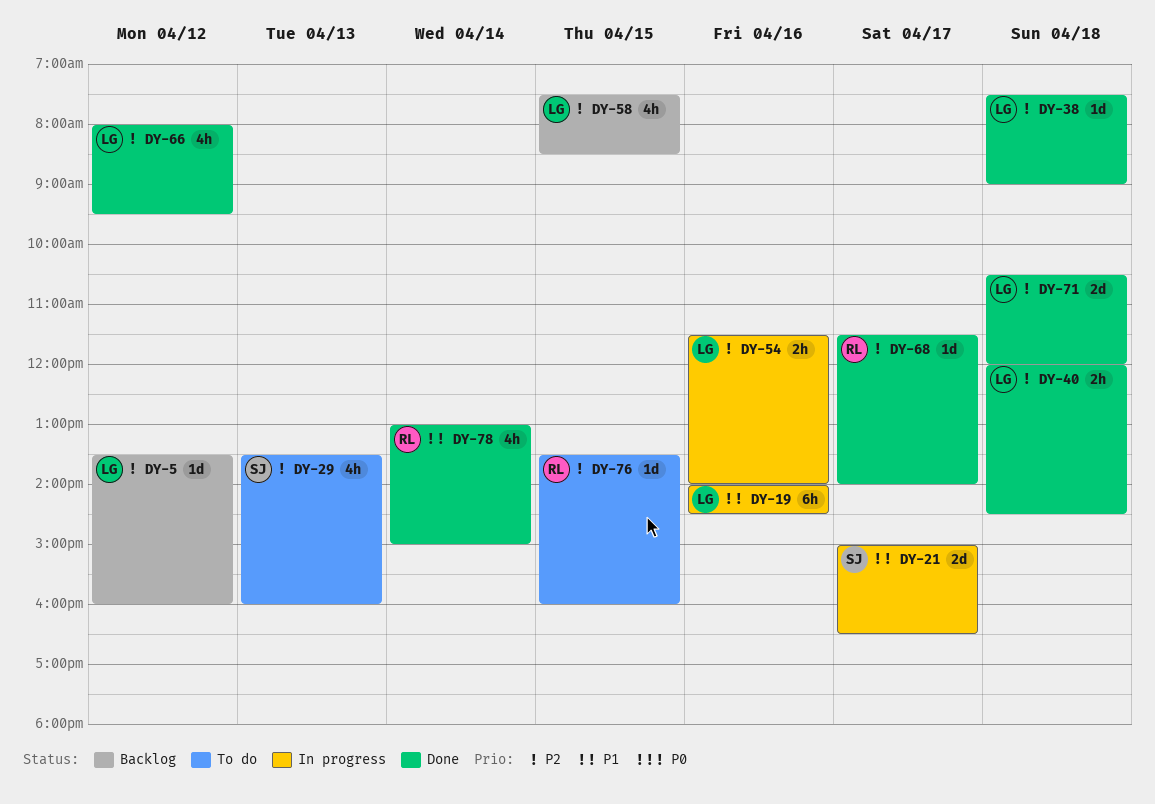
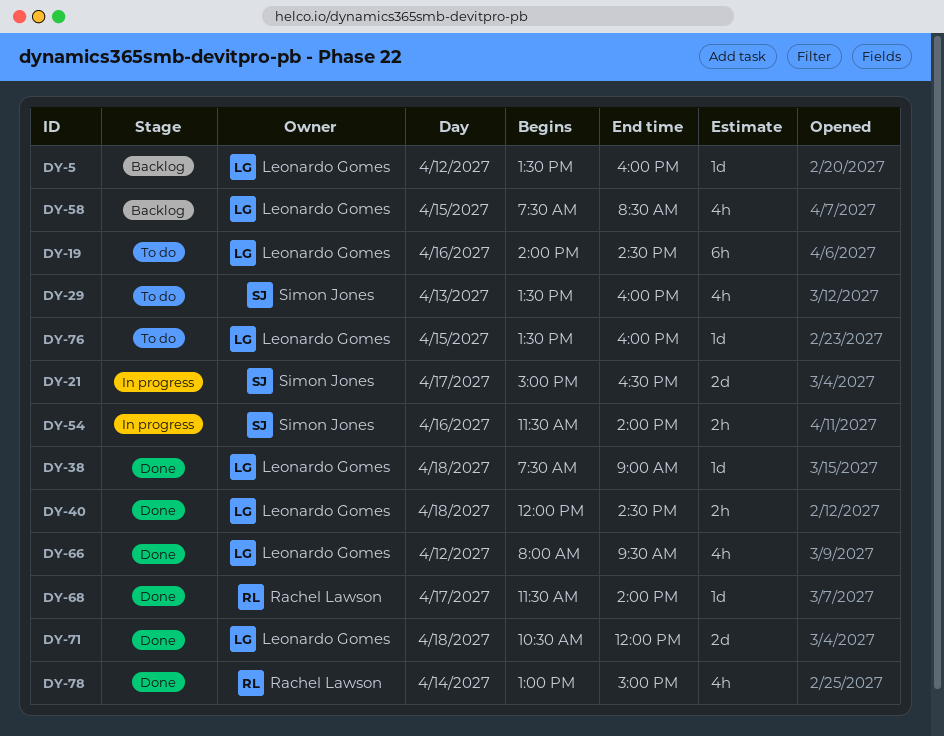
DY-19, status: In progress -> To do
DY-54, owner: Leonardo Gomes -> Simon Jones
DY-76, owner: Rachel Lawson -> Leonardo Gomes

